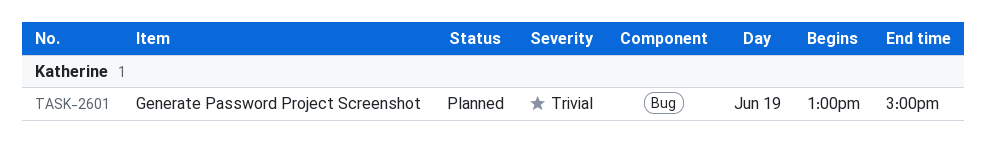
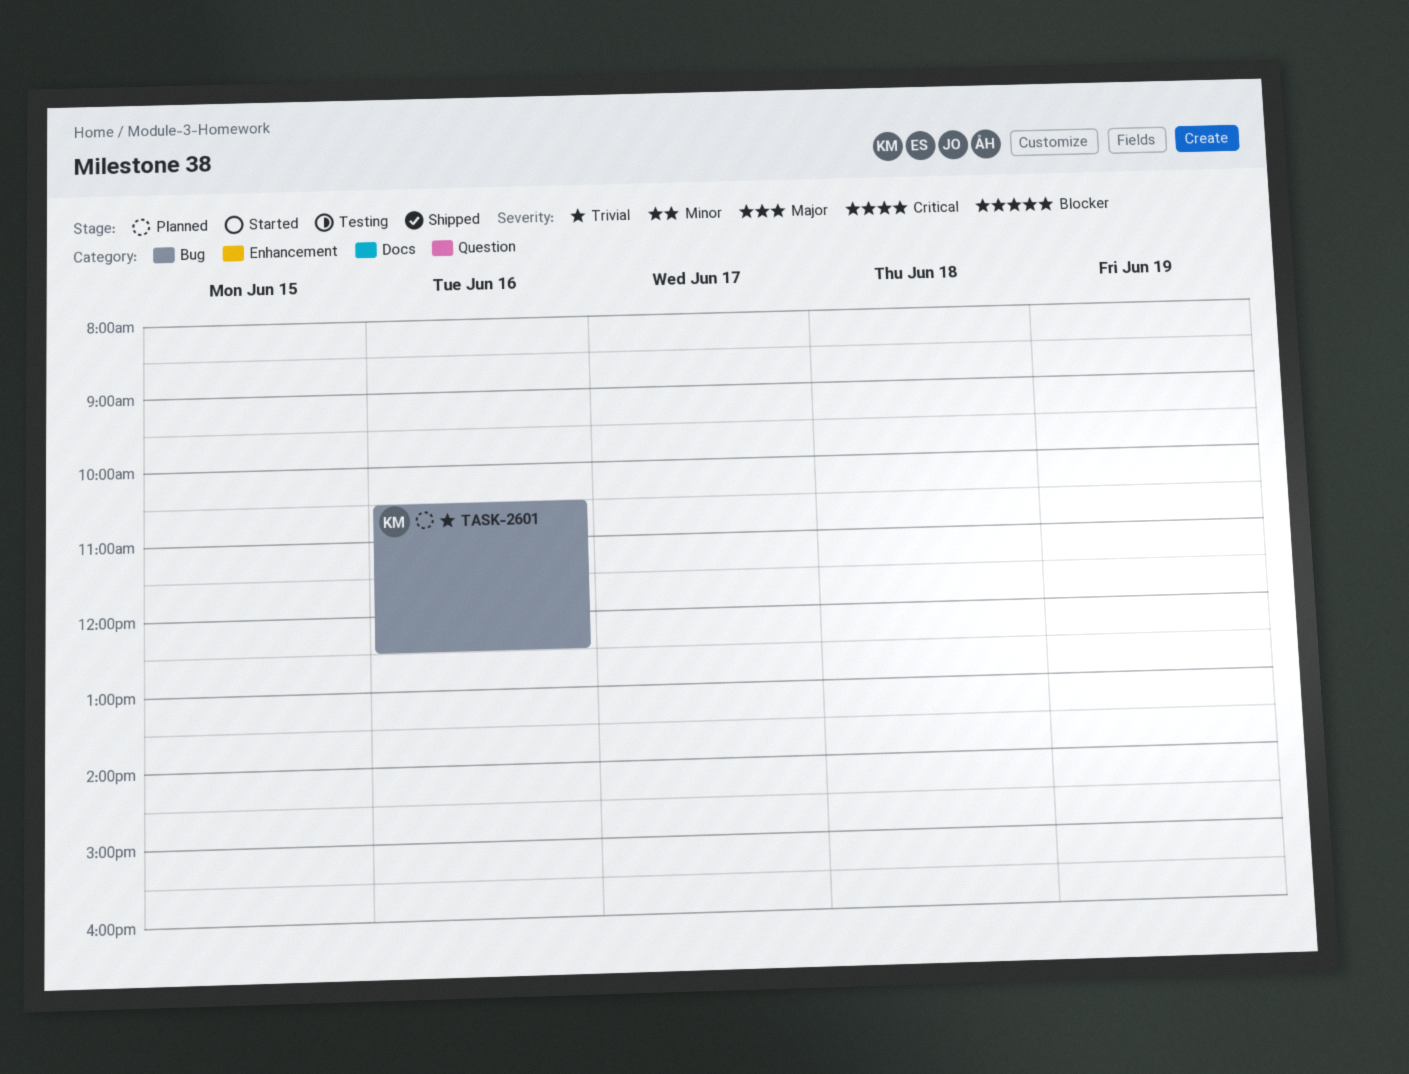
TASK-2601, day: Jun 19 -> Jun 16
TASK-2601, begins: 13:00 -> 10:30
TASK-2601, ends: 15:00 -> 12:30

